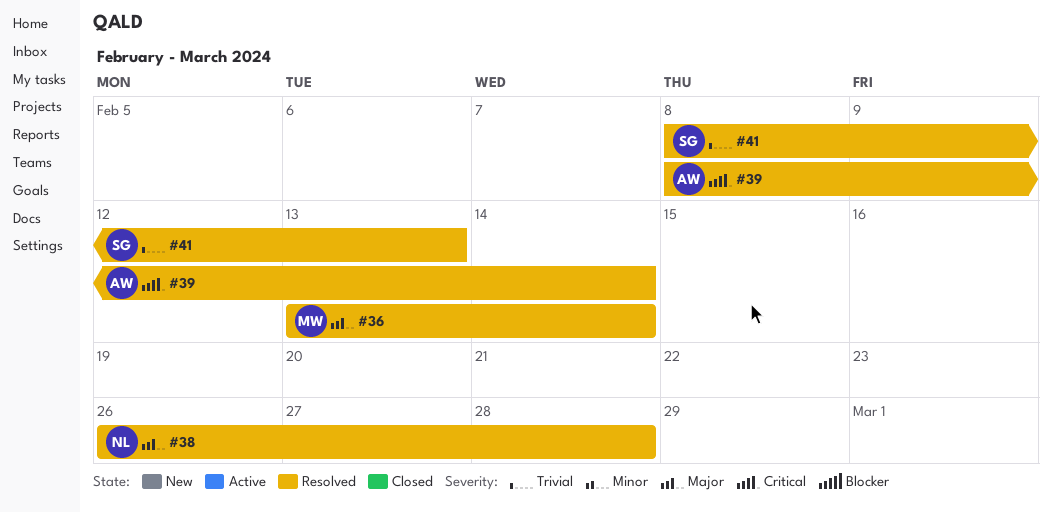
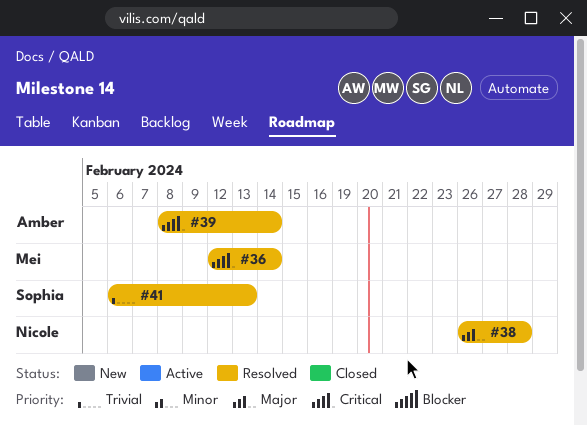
#36, priority: Major -> Critical
#36, start: Feb 13 -> Feb 12
#41, start: Feb 8 -> Feb 6

